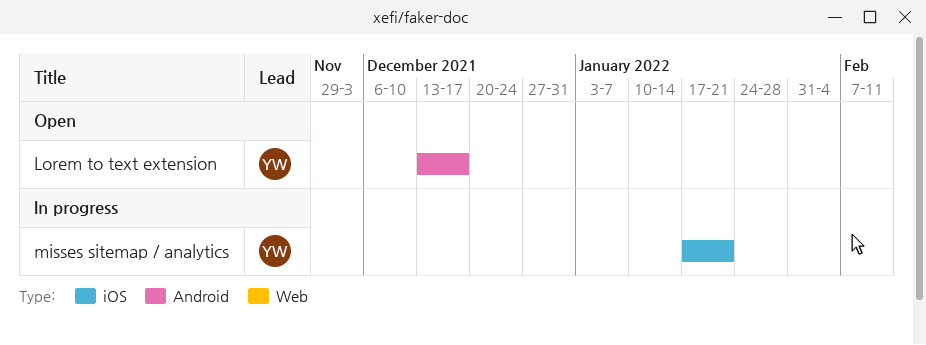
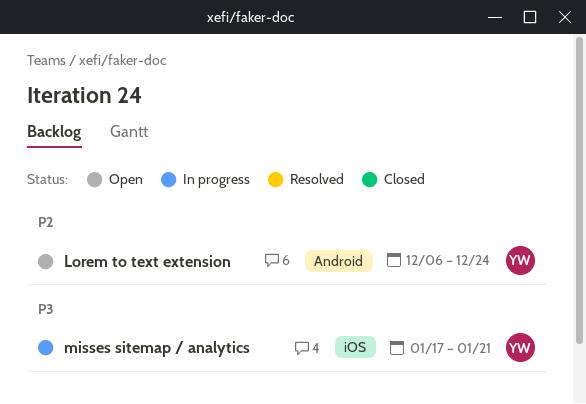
Lorem to text extension, start: Dec 13 -> Dec 6
Lorem to text extension, due: Dec 17 -> Dec 24

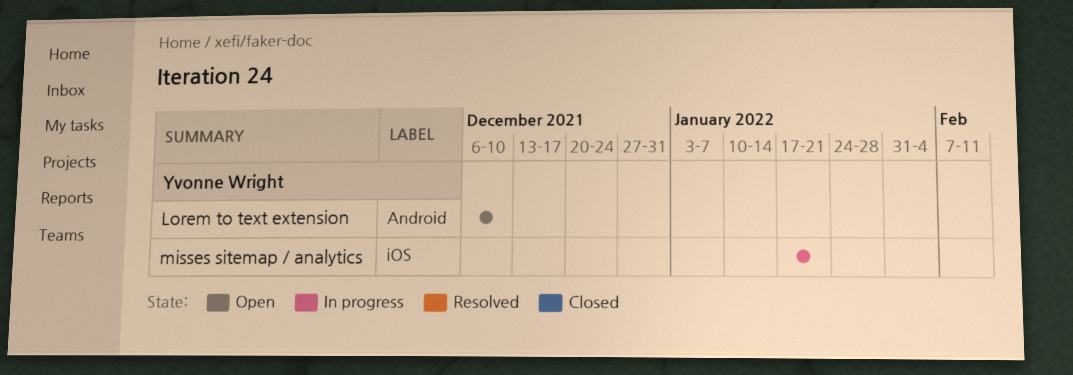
Lorem to text extension, due: Dec 24 -> Dec 10

